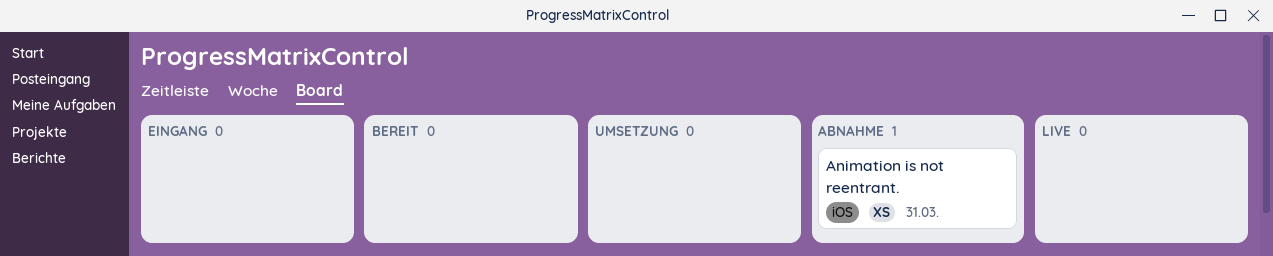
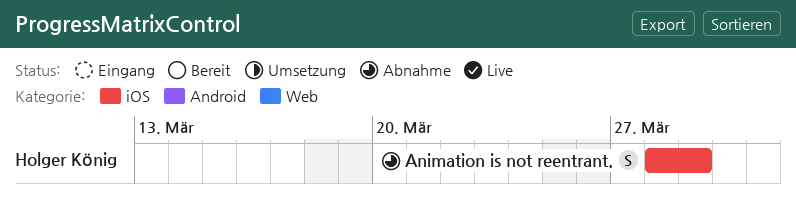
Animation is not reentrant., estimate: XS -> S
Animation is not reentrant., due: Mar 31 -> Mar 29

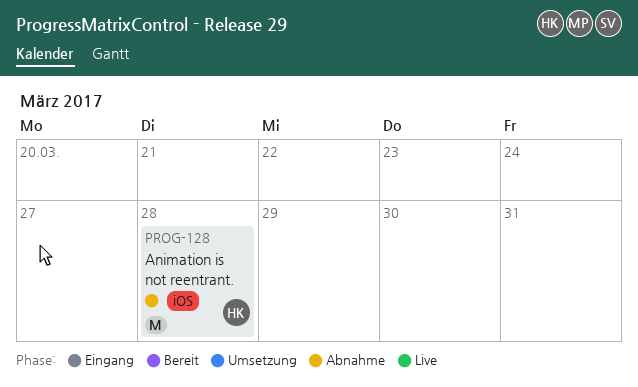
Animation is not reentrant., estimate: S -> M
Animation is not reentrant., due: Mar 29 -> Mar 28

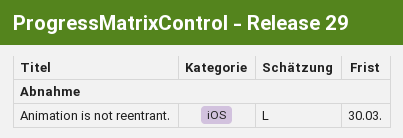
Animation is not reentrant., estimate: M -> L
Animation is not reentrant., due: Mar 28 -> Mar 30

